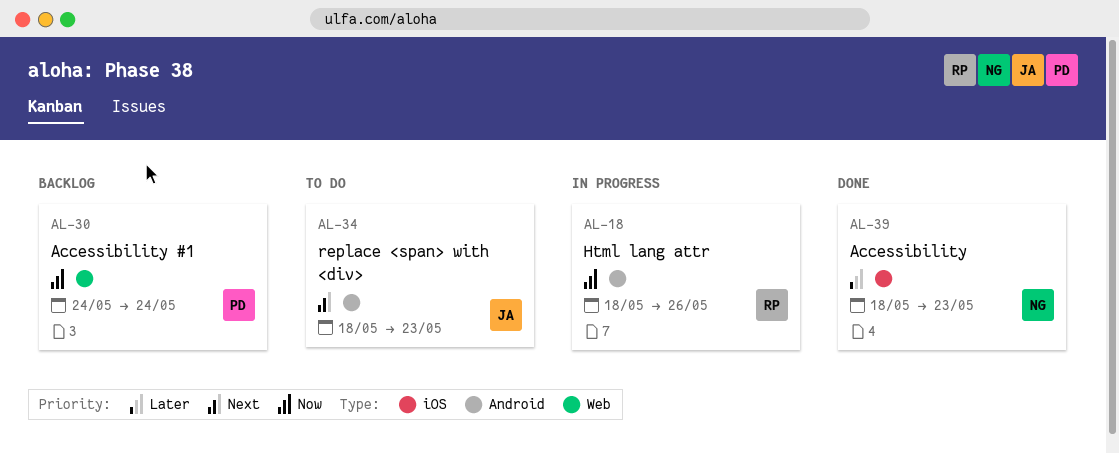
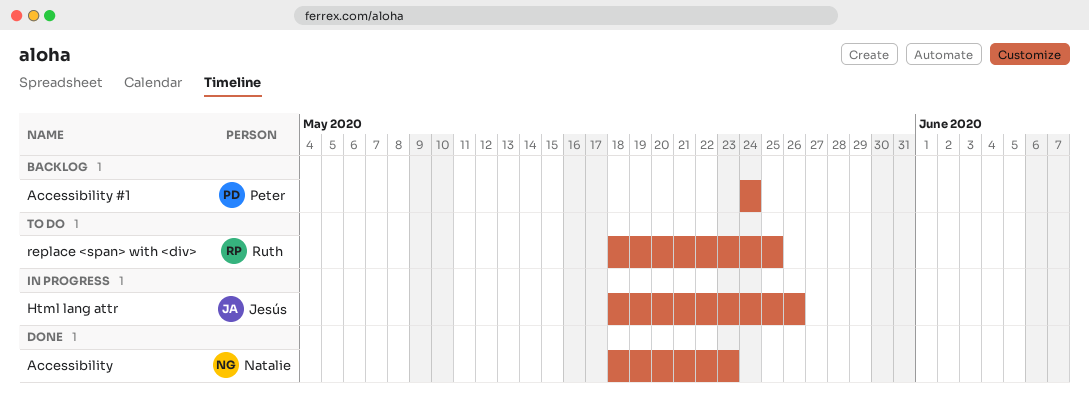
Html lang attr, owner: Ruth -> Jesús
replace <span> with <div>, owner: Jesús -> Ruth
replace <span> with <div>, due: May 23 -> May 25

